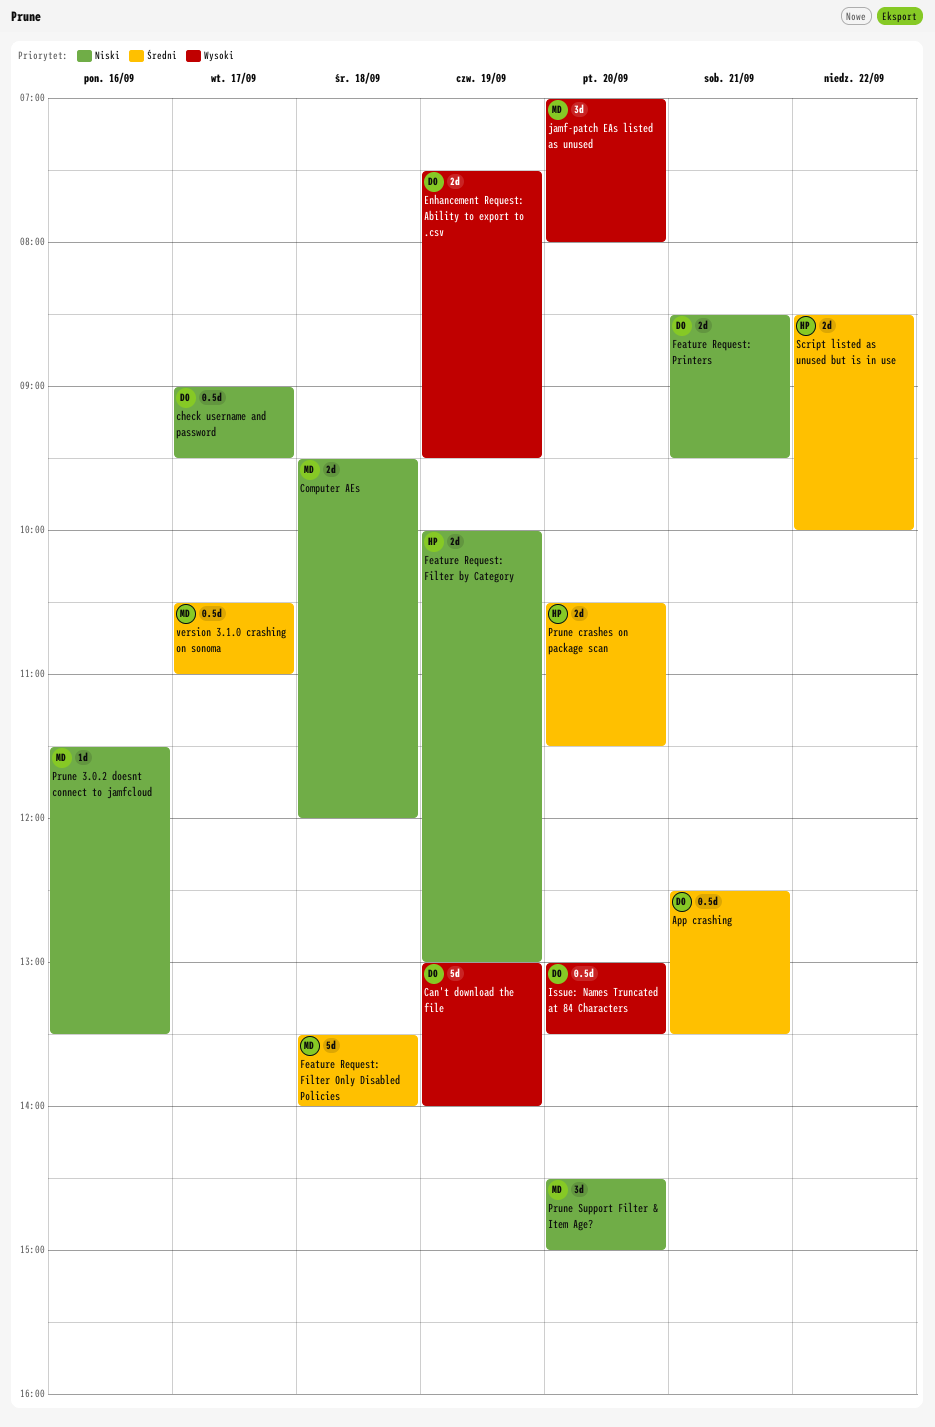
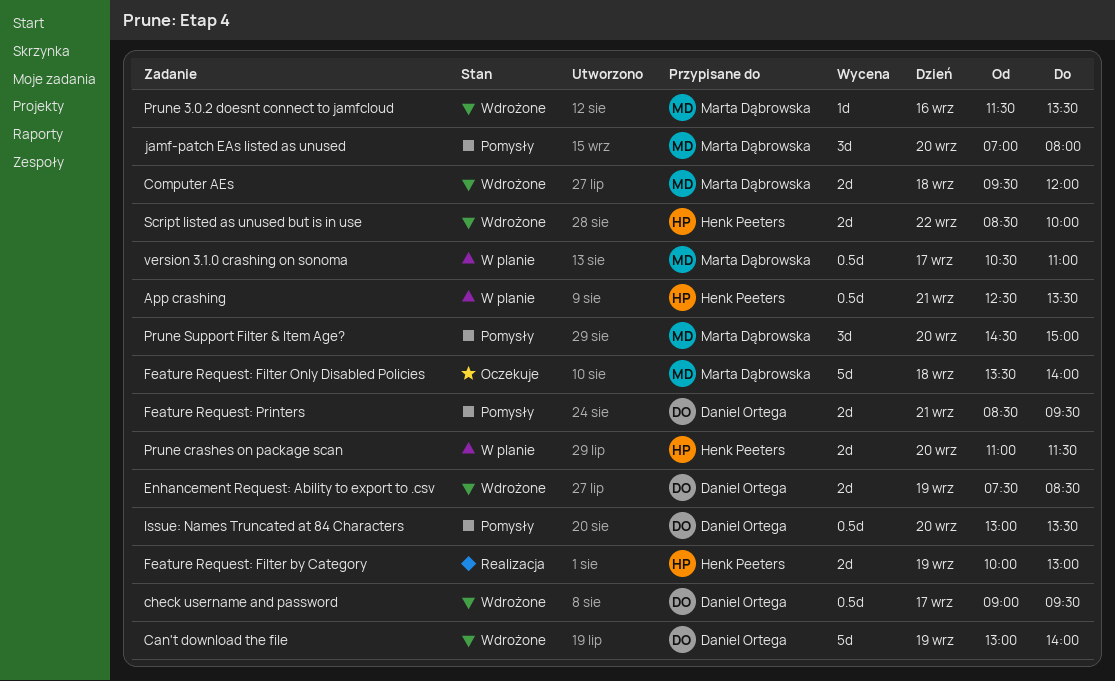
App crashing, owner: Daniel Ortega -> Henk Peeters
Enhancement Request: Ability to export to .csv, ends: 09:30 -> 08:30
Prune crashes on package scan, begins: 10:30 -> 11:00

